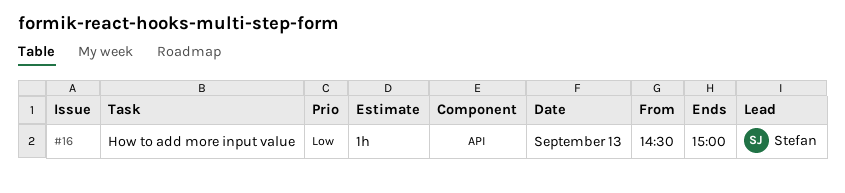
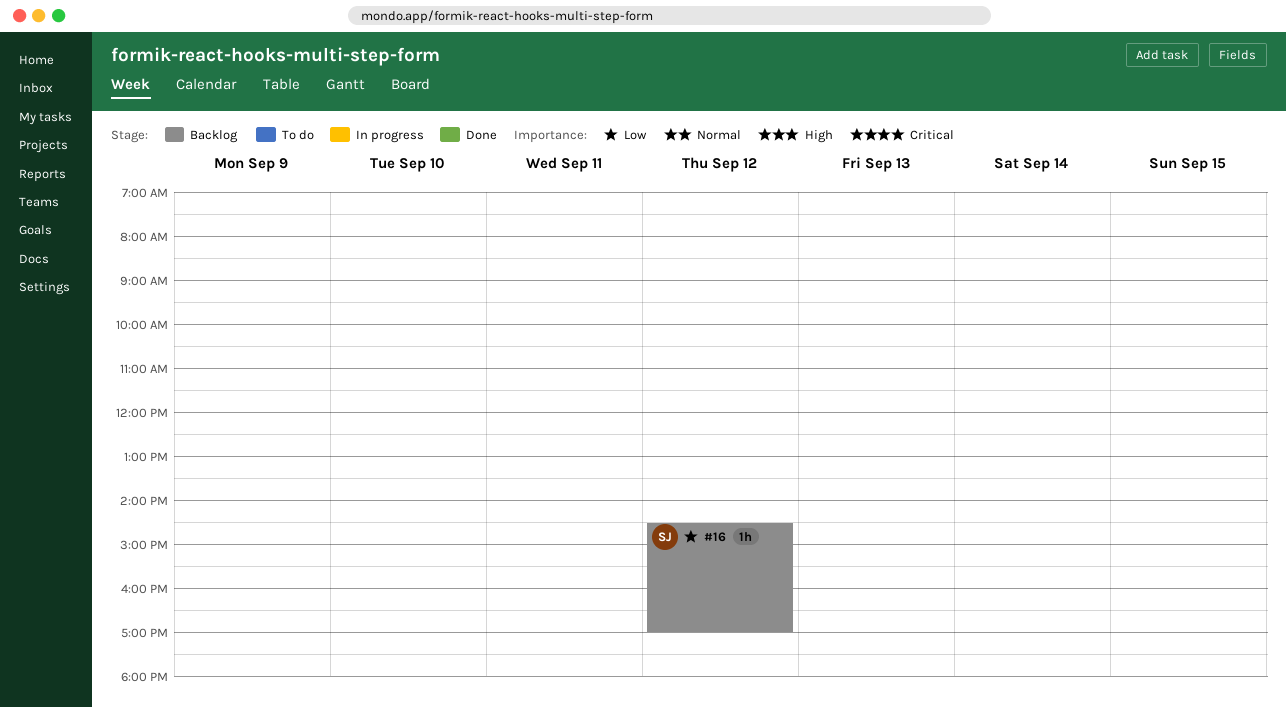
#16, day: Sep 13 -> Sep 12
#16, ends: 15:00 -> 17:00

